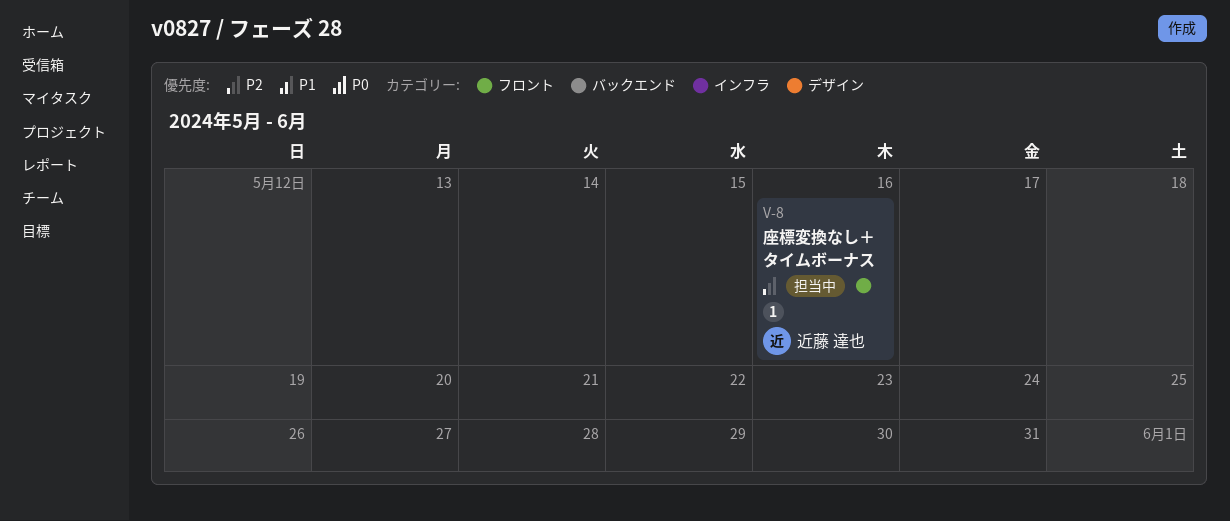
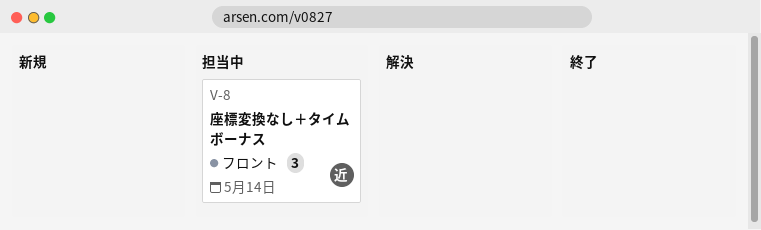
V-8, estimate: 1 -> 3
V-8, due: May 16 -> May 14

